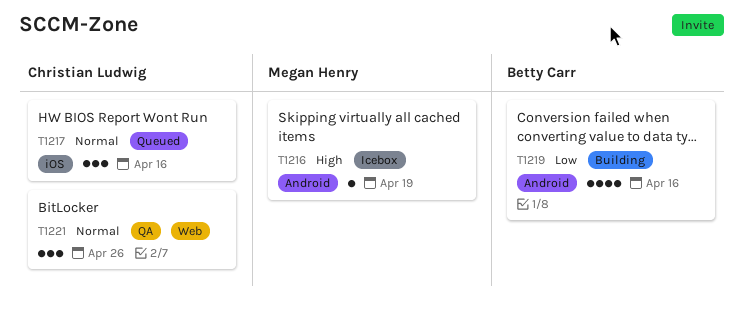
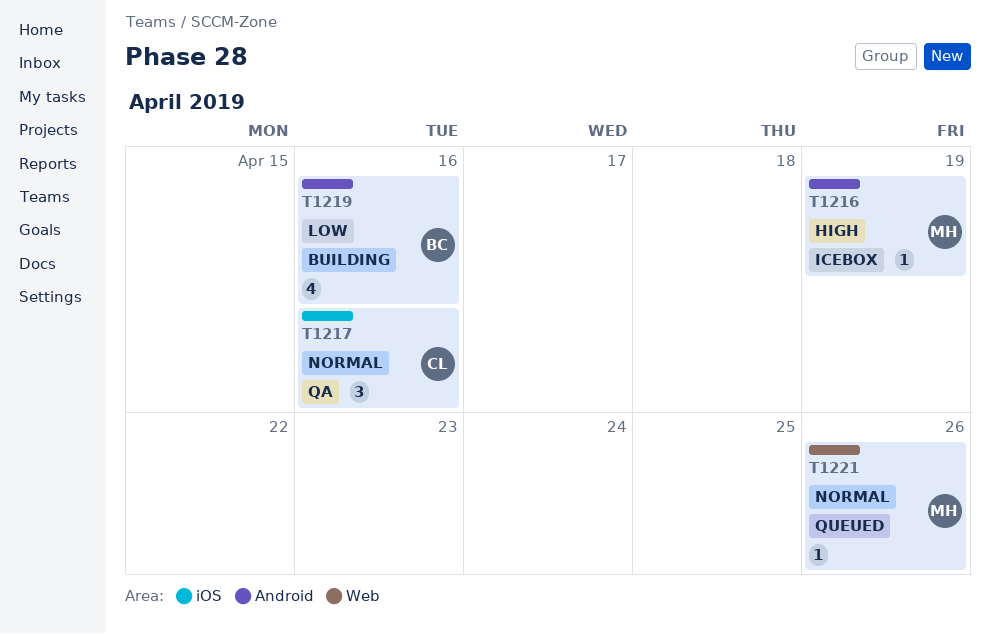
T1217, status: Queued -> QA
T1221, status: QA -> Queued
T1221, owner: Christian Ludwig -> Megan Henry
T1221, estimate: 3 -> 1

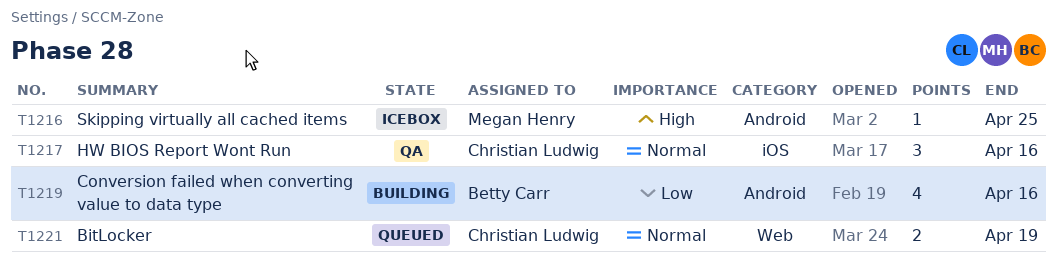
T1216, due: Apr 19 -> Apr 25
T1221, owner: Megan Henry -> Christian Ludwig
T1221, estimate: 1 -> 2
T1221, due: Apr 26 -> Apr 19

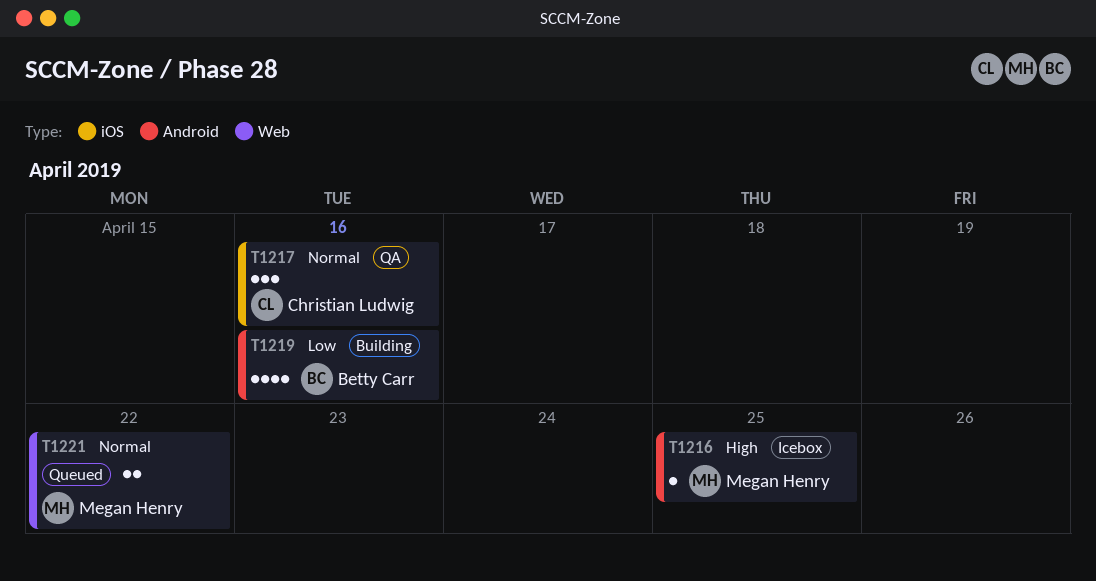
T1221, owner: Christian Ludwig -> Megan Henry
T1221, due: Apr 19 -> Apr 22

